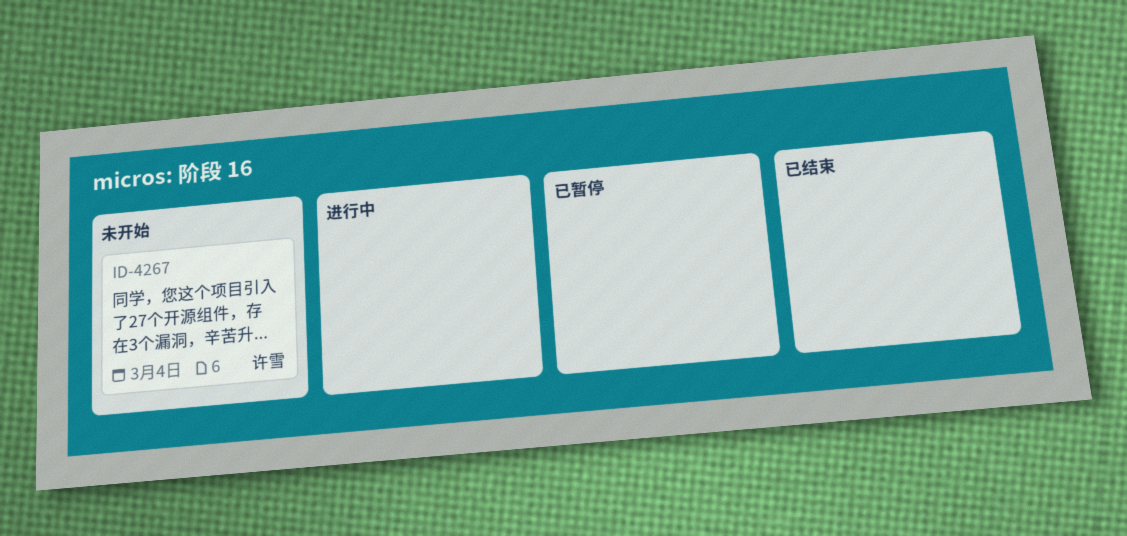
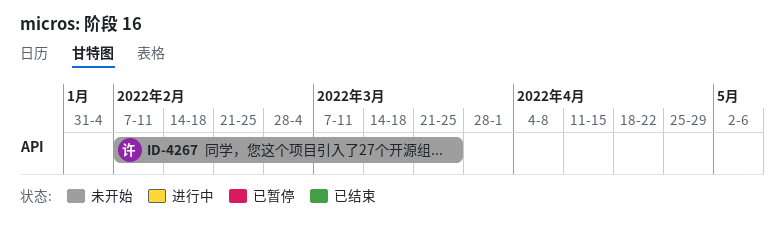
ID-4267, due: Mar 4 -> Mar 25

